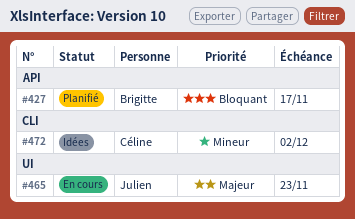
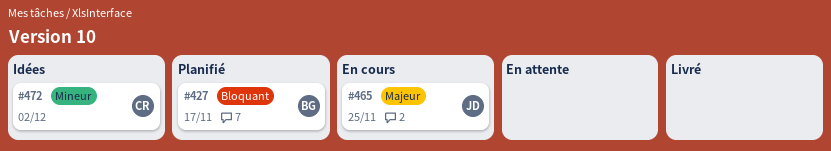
#465, due: Nov 23 -> Nov 25

